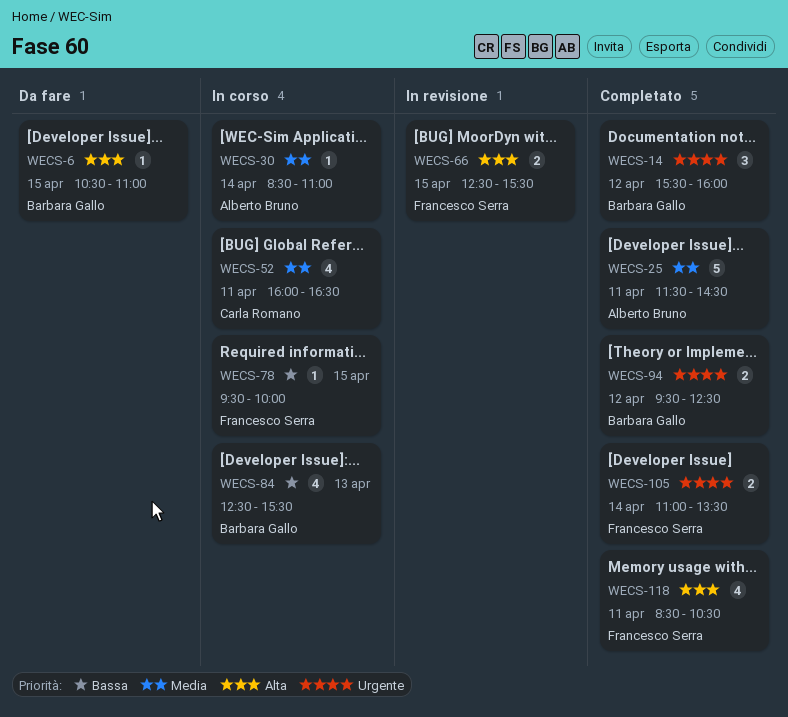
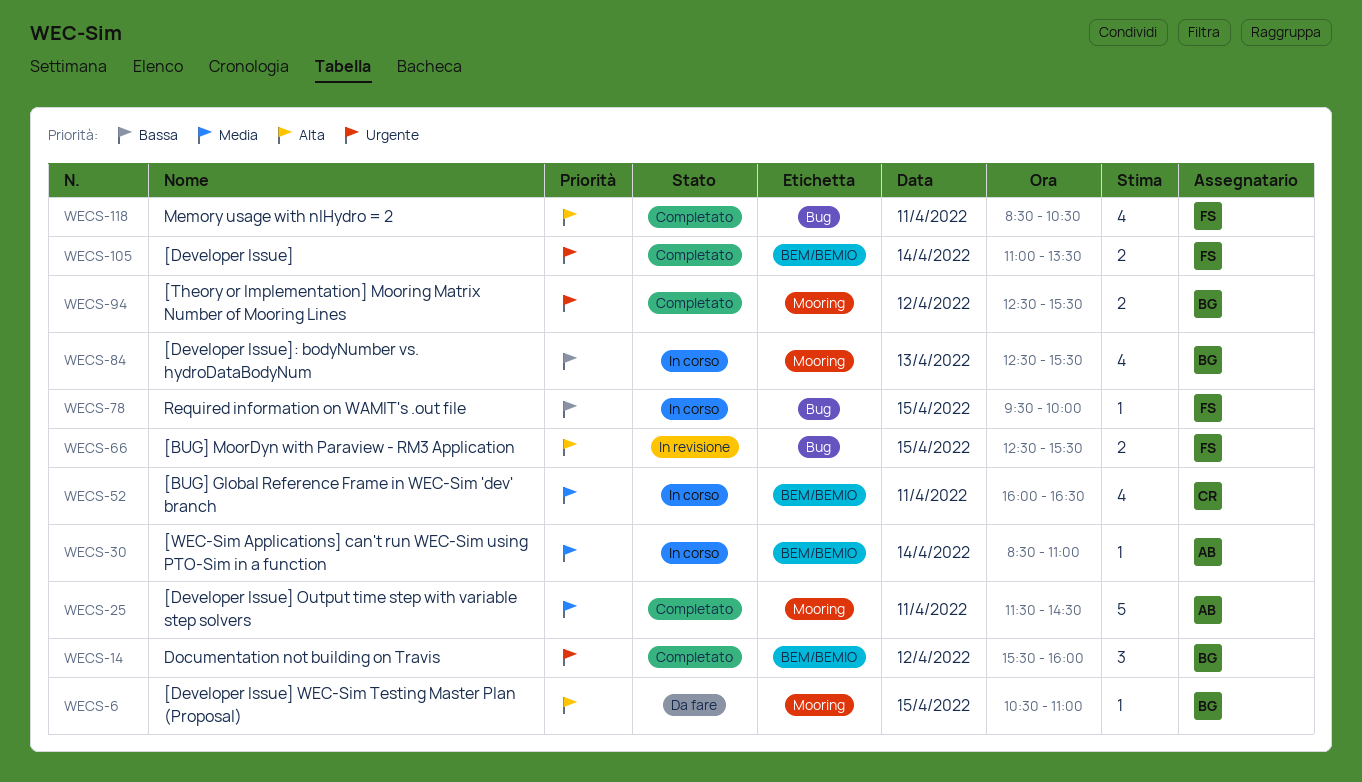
WECS-94, begins: 09:30 -> 12:30
WECS-94, ends: 12:30 -> 15:30

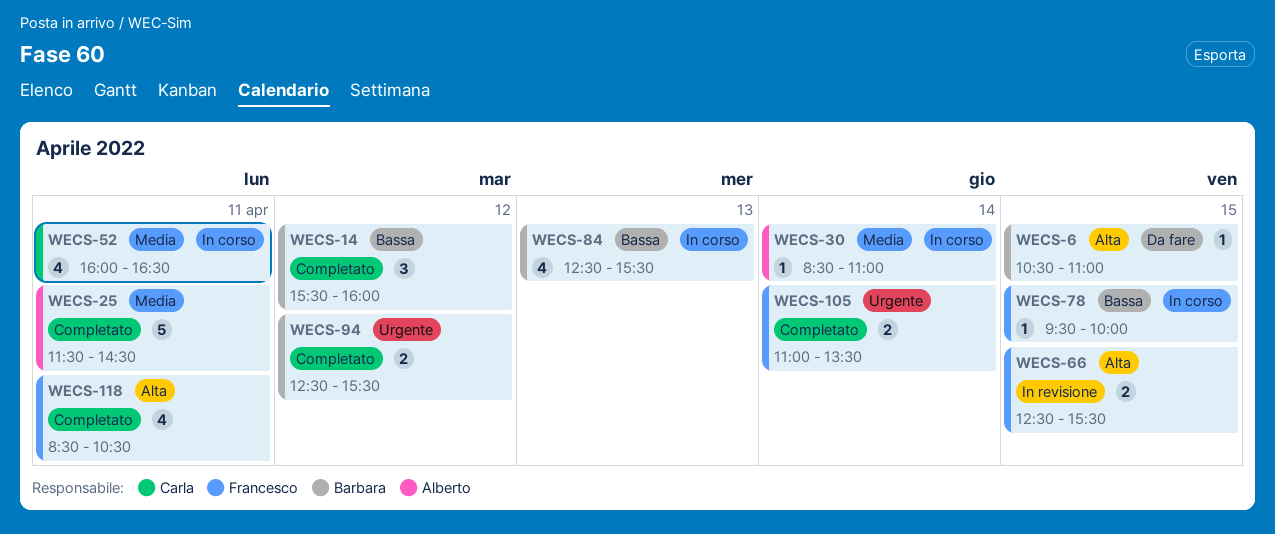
WECS-14, priority: Urgente -> Bassa

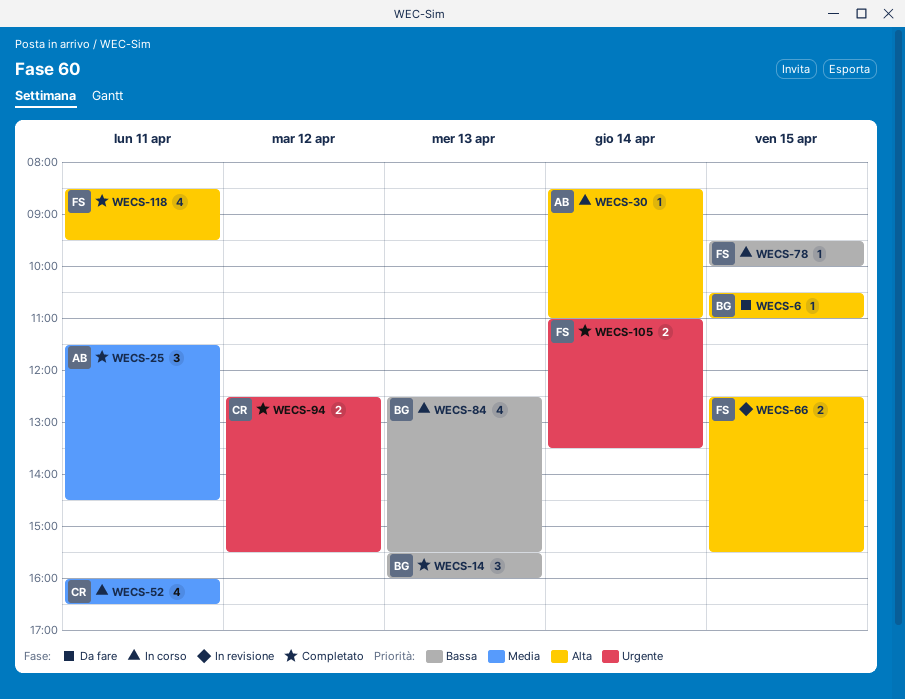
WECS-14, day: Apr 12 -> Apr 13
WECS-25, estimate: 5 -> 3
WECS-30, priority: Media -> Alta
WECS-94, owner: Barbara -> Carla
WECS-118, ends: 10:30 -> 09:30

